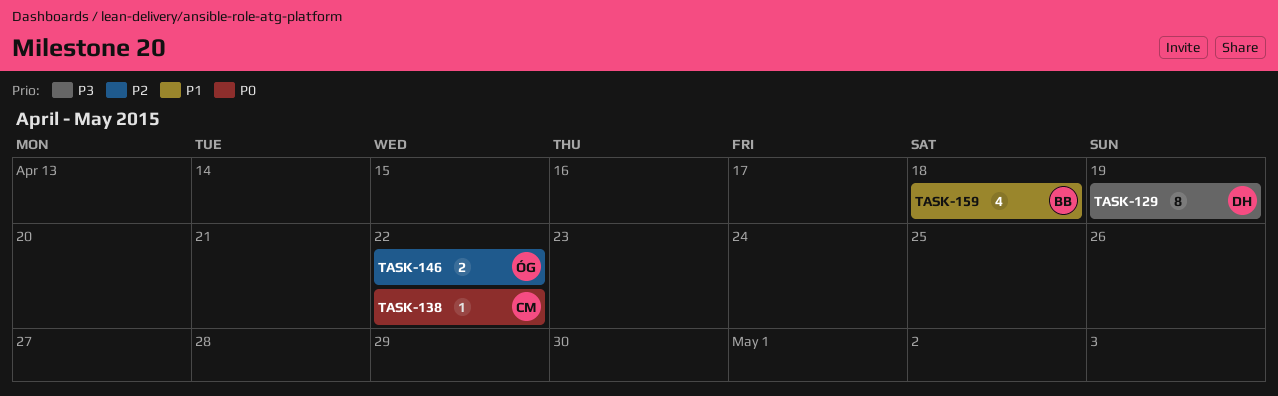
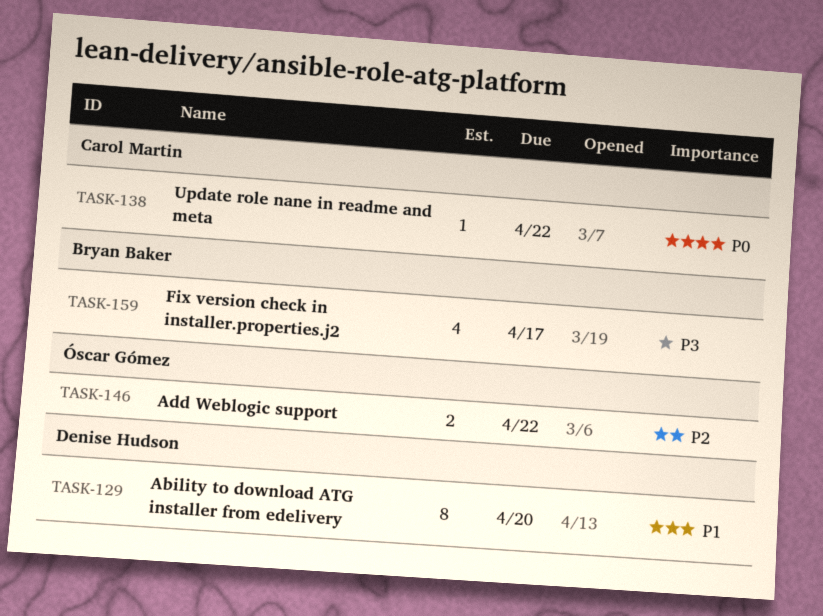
TASK-129, priority: P3 -> P1
TASK-129, due: Apr 19 -> Apr 20
TASK-159, priority: P1 -> P3
TASK-159, due: Apr 18 -> Apr 17

